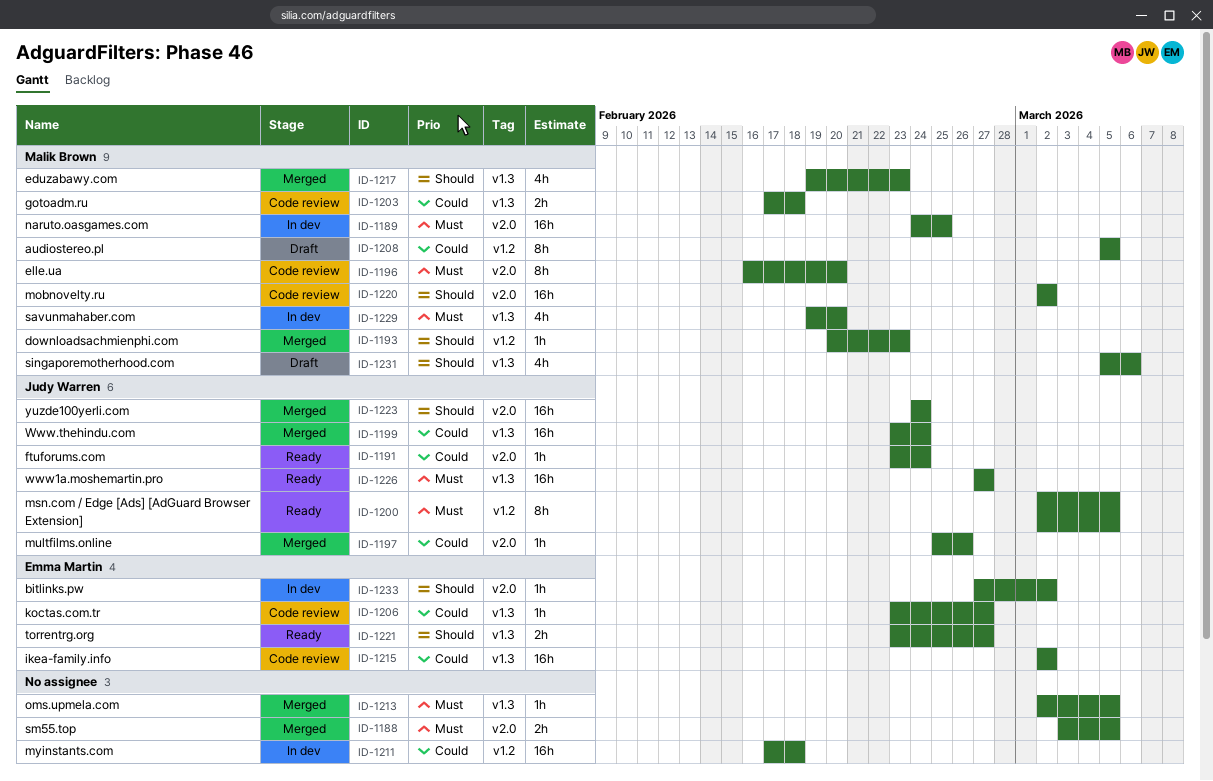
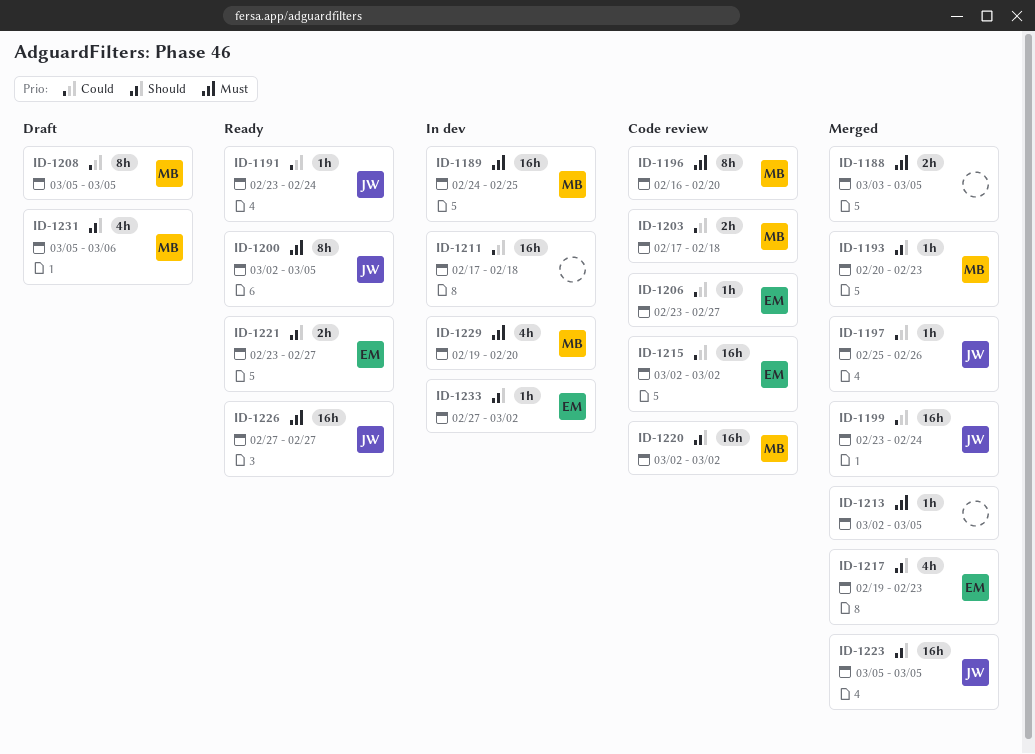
ID-1217, owner: Malik Brown -> Emma Martin
ID-1223, start: Feb 24 -> Mar 5
ID-1223, due: Feb 24 -> Mar 5

